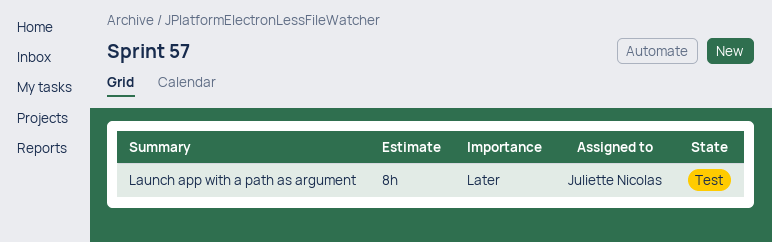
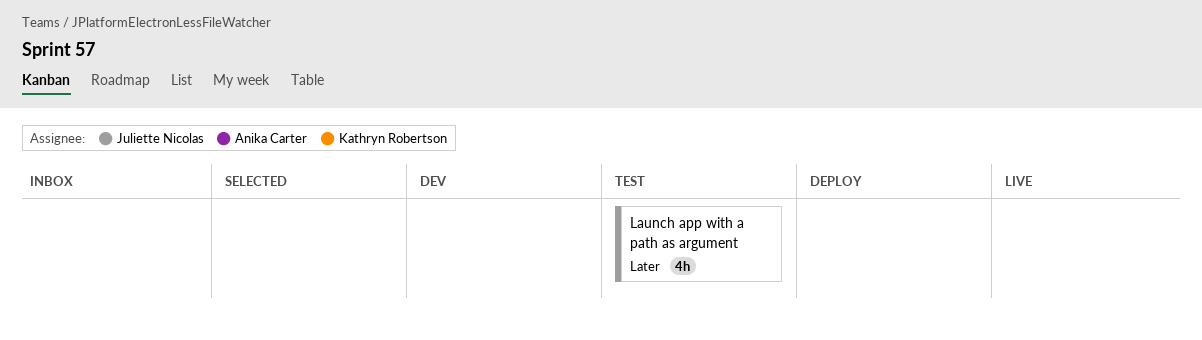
Launch app with a path as argument, estimate: 8h -> 4h

